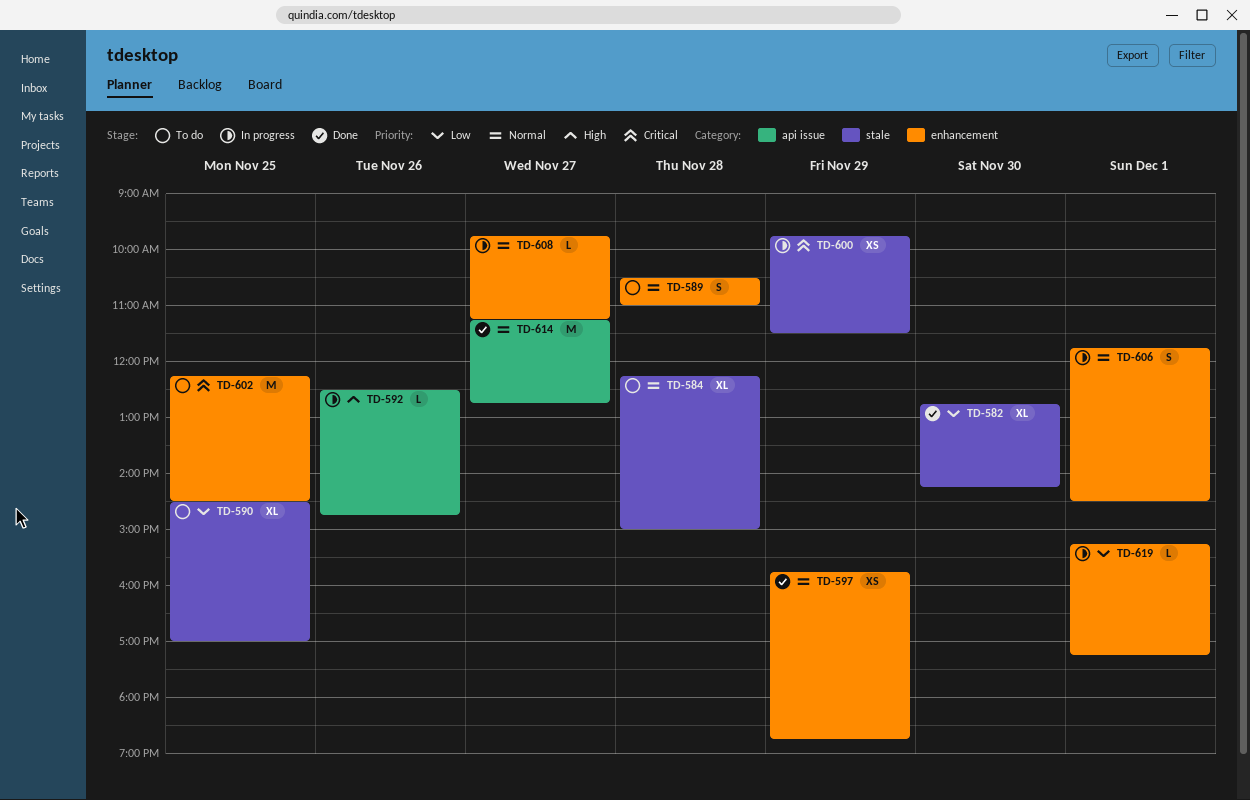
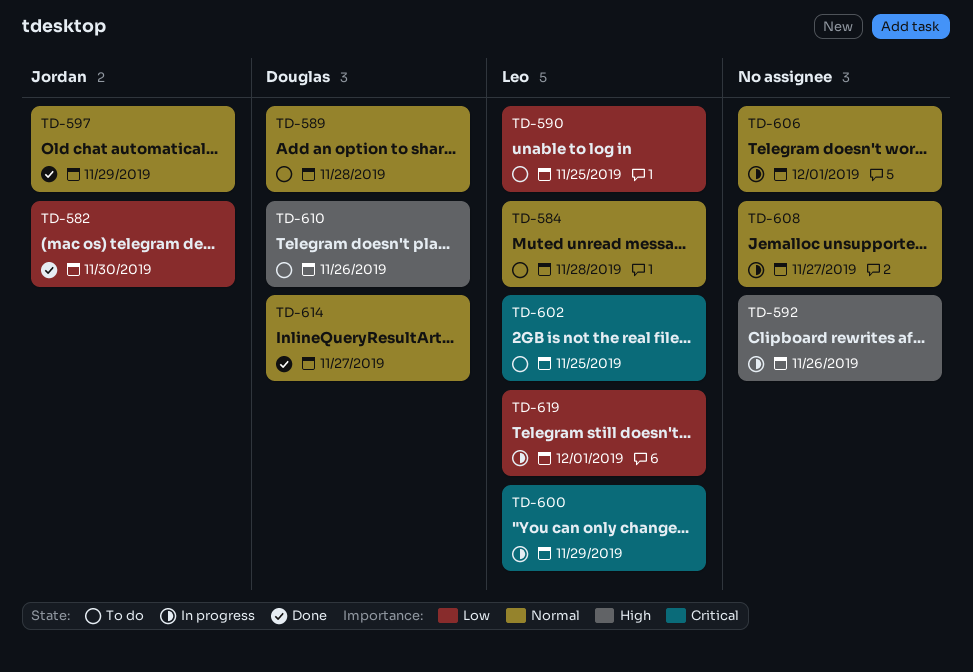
TD-610: none -> present

